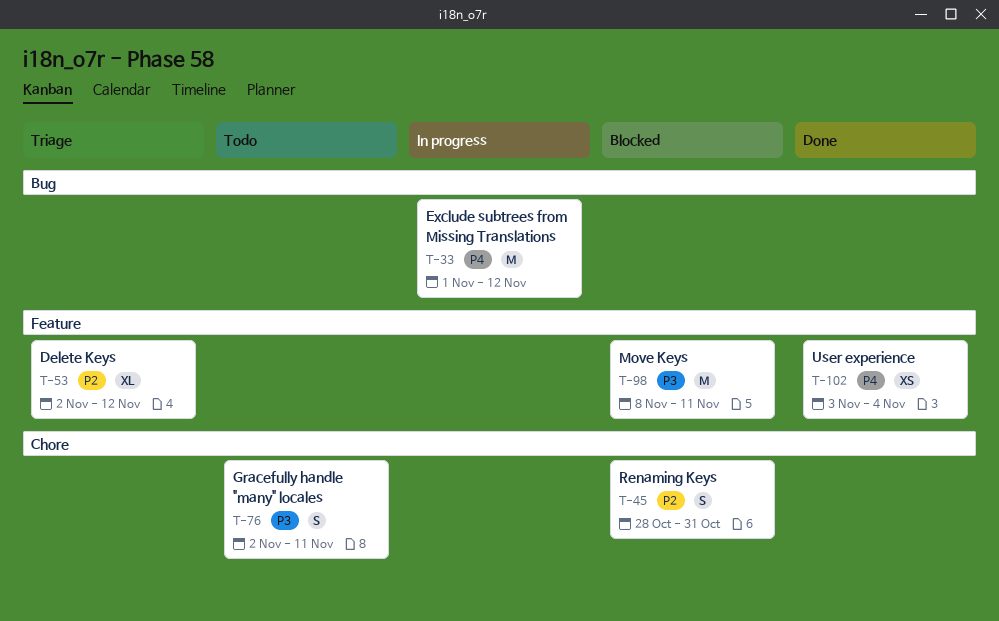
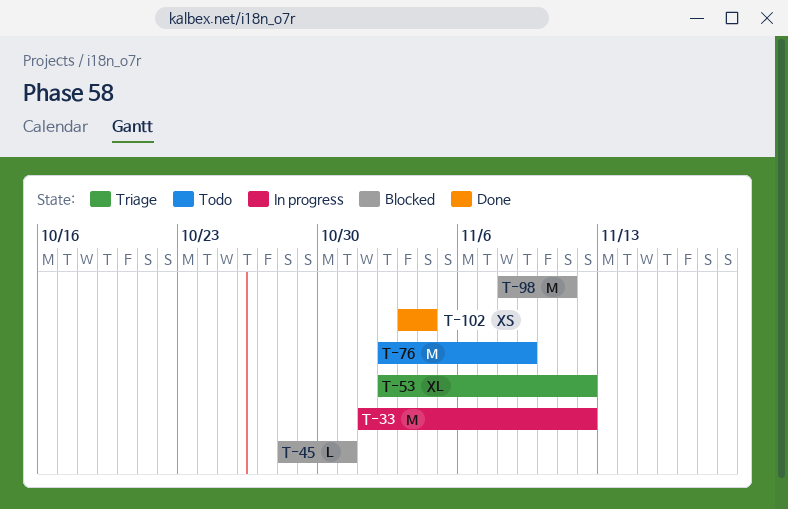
T-45, estimate: S -> L
T-76, estimate: S -> M
T-76, due: Nov 11 -> Nov 9

